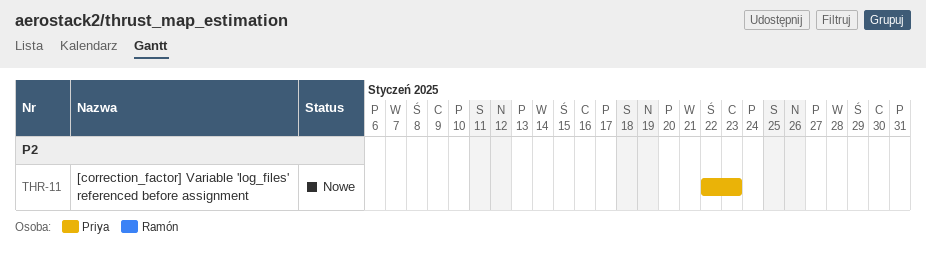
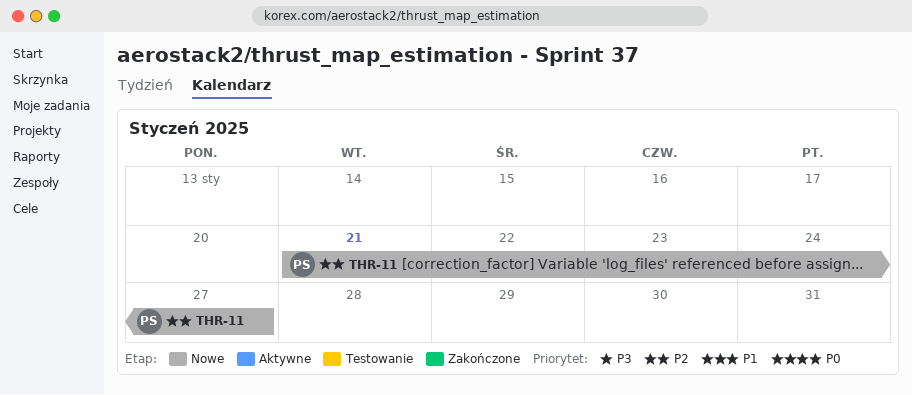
THR-11, start: Jan 22 -> Jan 21
THR-11, due: Jan 23 -> Jan 27

